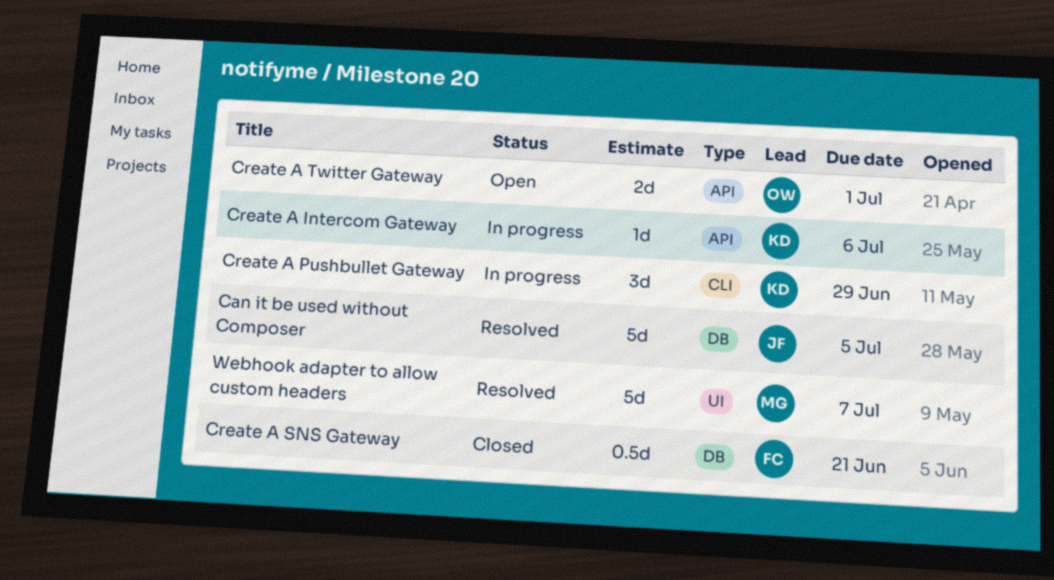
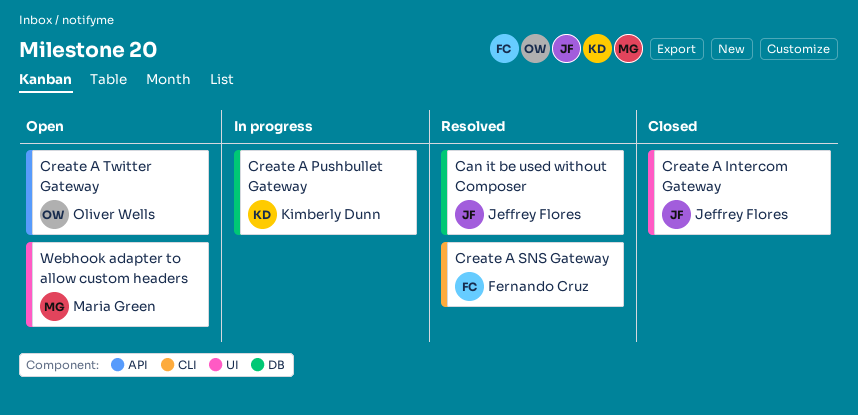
Create A Intercom Gateway, status: In progress -> Closed
Create A Intercom Gateway, owner: Kimberly Dunn -> Jeffrey Flores
Create A Intercom Gateway, label: API -> UI
Create A Pushbullet Gateway, label: CLI -> DB
Create A SNS Gateway, status: Closed -> Resolved
Create A SNS Gateway, label: DB -> CLI
Webhook adapter to allow custom headers, status: Resolved -> Open

